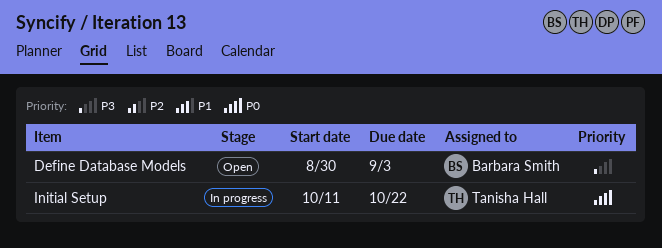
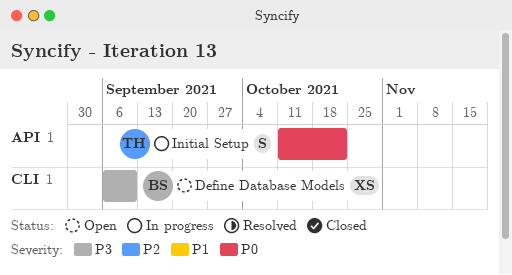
Define Database Models, start: Aug 30 -> Sep 6
Define Database Models, due: Sep 3 -> Sep 10

